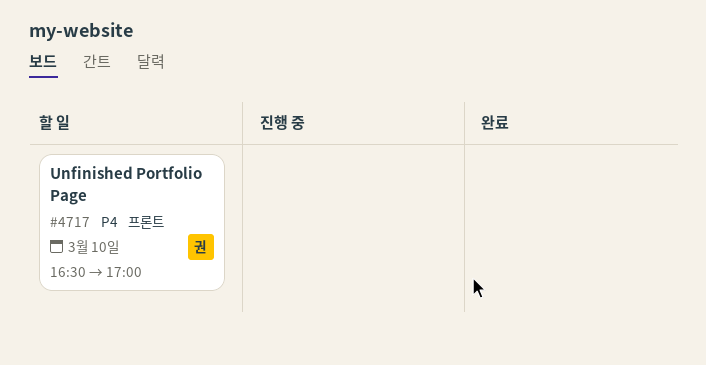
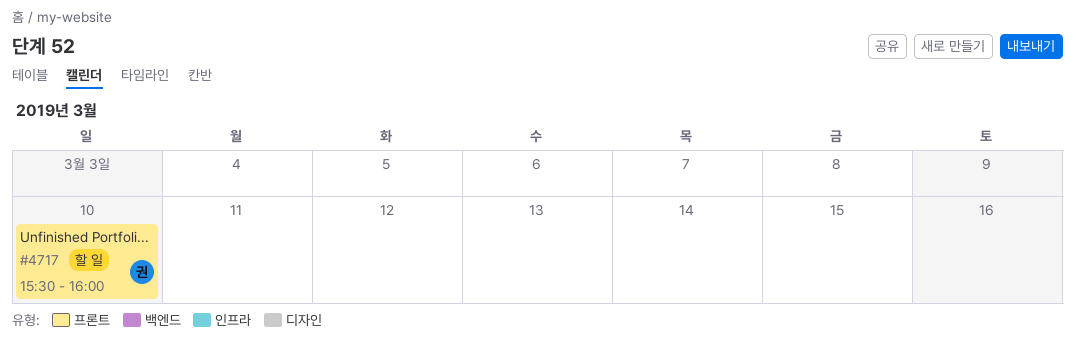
#4717, begins: 16:30 -> 15:30
#4717, ends: 17:00 -> 16:00

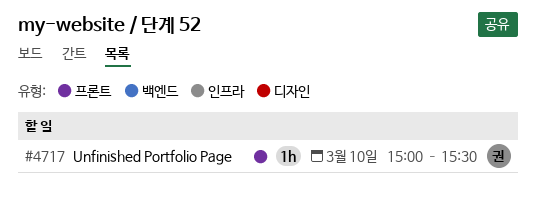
#4717, begins: 15:30 -> 15:00
#4717, ends: 16:00 -> 15:30

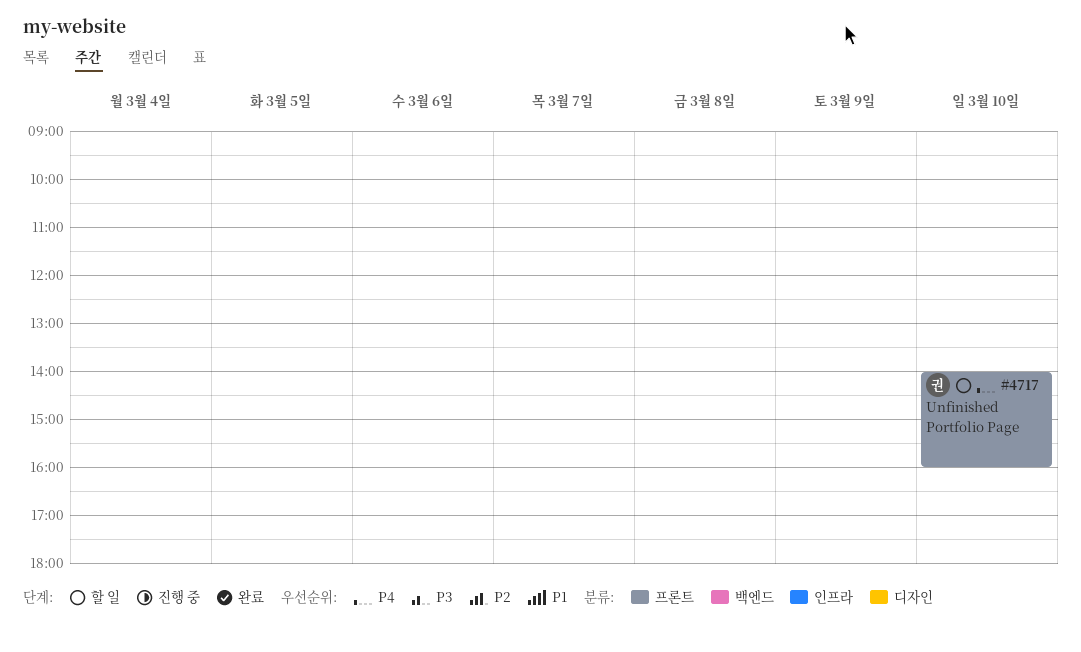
#4717, begins: 15:00 -> 14:00
#4717, ends: 15:30 -> 16:00

